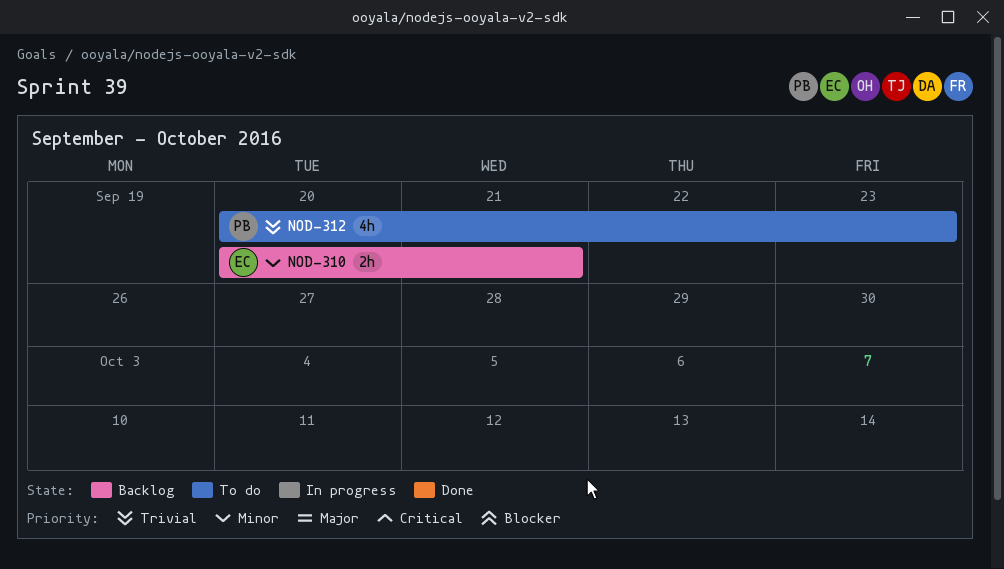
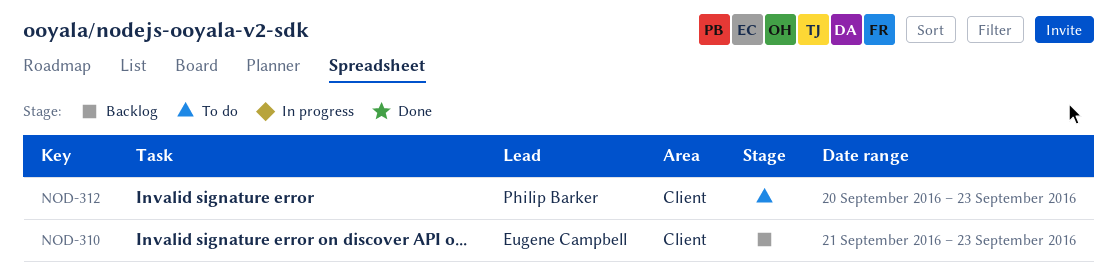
NOD-310, start: Sep 20 -> Sep 21
NOD-310, due: Sep 21 -> Sep 23

